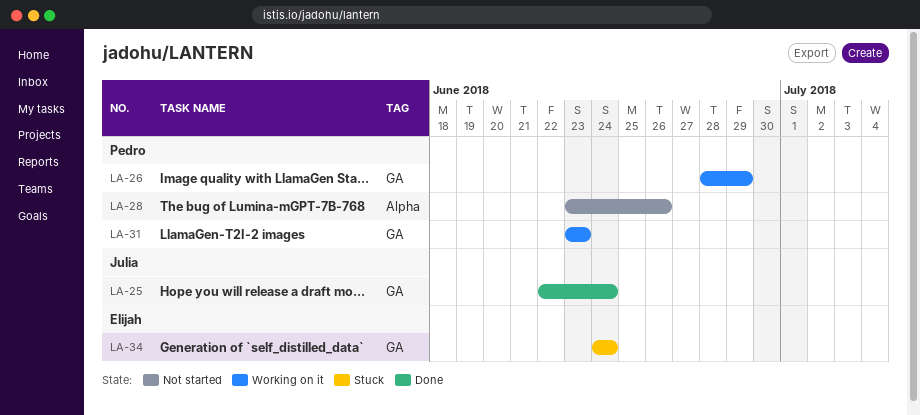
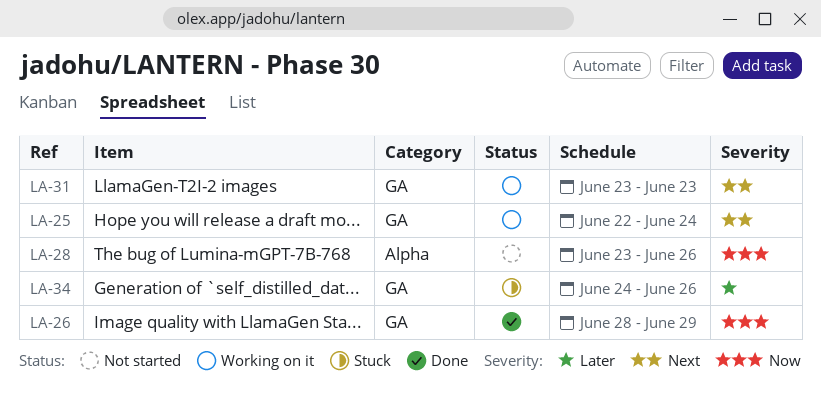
LA-25, status: Done -> Working on it
LA-26, status: Working on it -> Done
LA-34, due: Jun 24 -> Jun 26

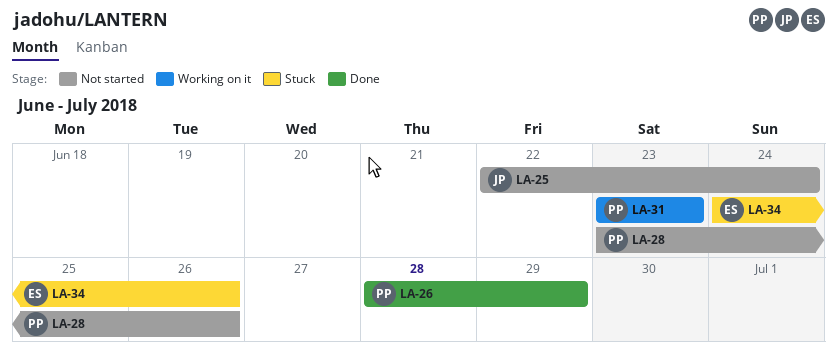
LA-25, status: Working on it -> Not started

